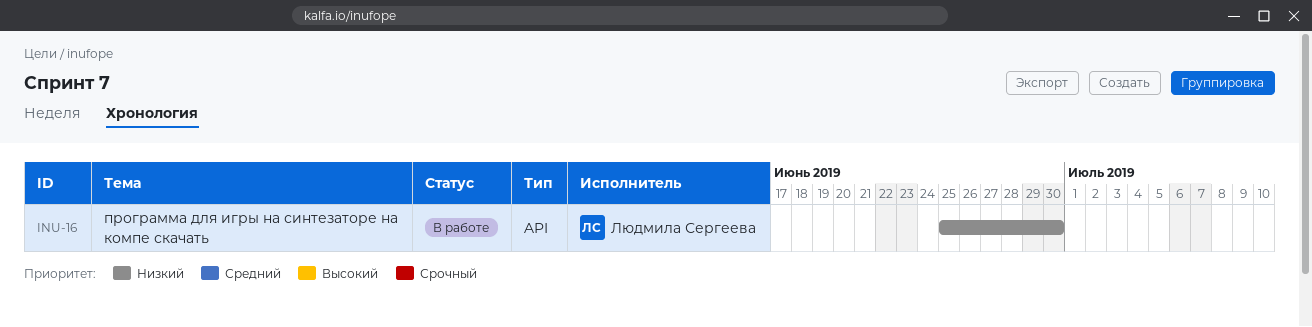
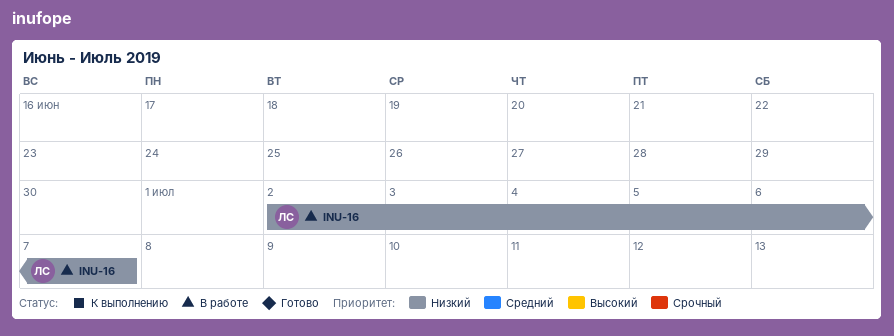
INU-16, start: Jun 25 -> Jul 2
INU-16, due: Jun 30 -> Jul 7

